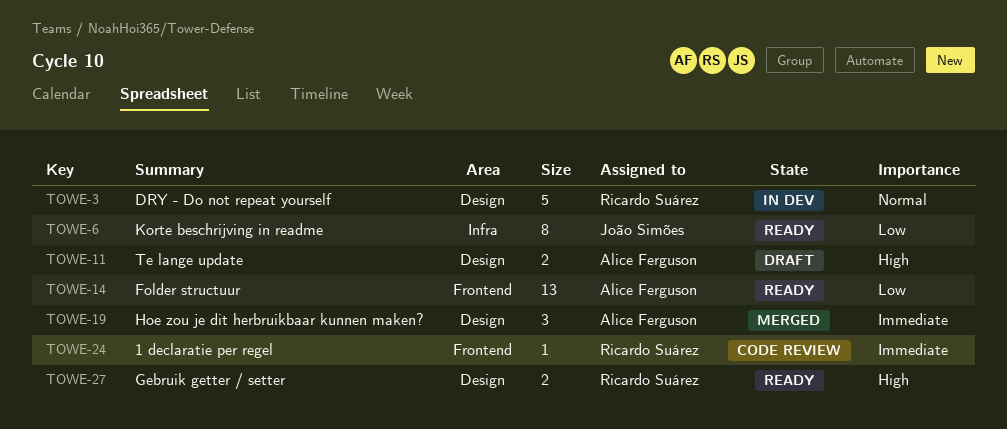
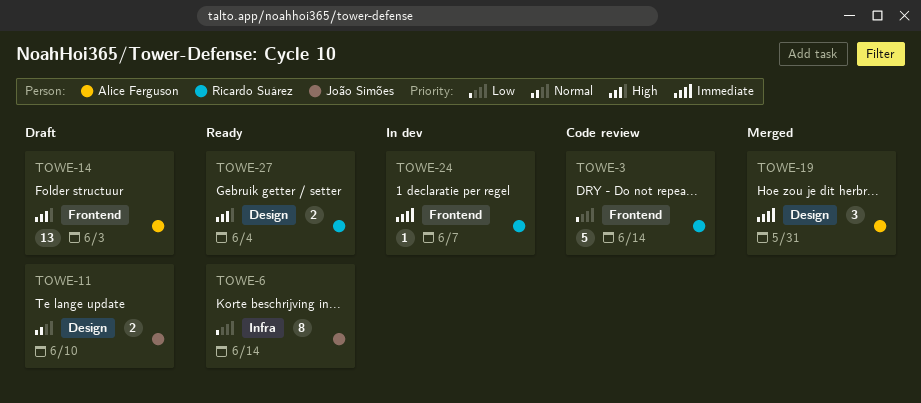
TOWE-3, status: In dev -> Code review
TOWE-3, priority: Normal -> Low
TOWE-3, label: Design -> Frontend
TOWE-11, owner: Alice Ferguson -> João Simões
TOWE-11, priority: High -> Normal
TOWE-14, status: Ready -> Draft
TOWE-14, priority: Low -> High
TOWE-24, status: Code review -> In dev

